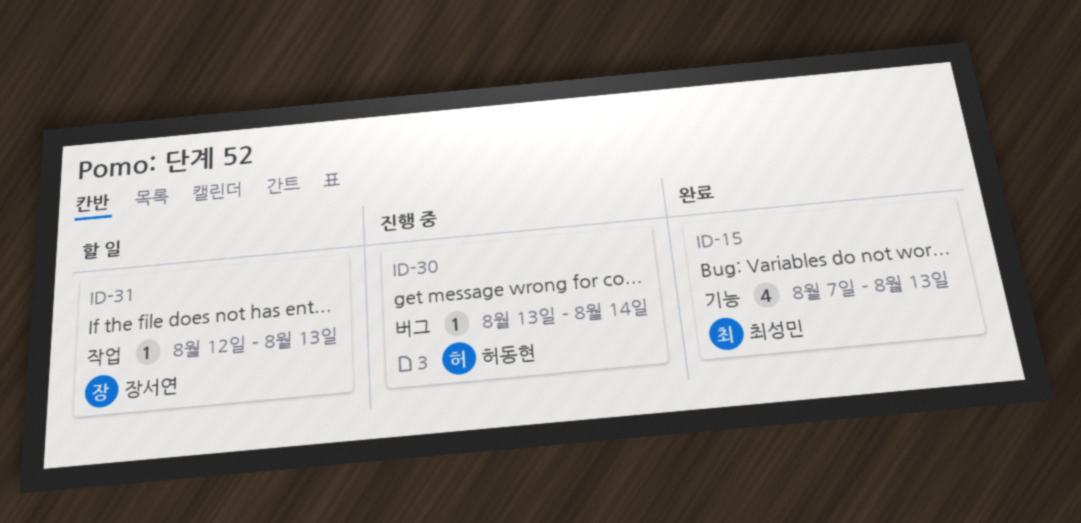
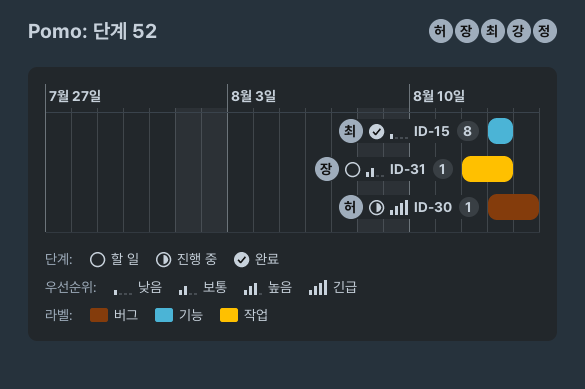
ID-15, estimate: 4 -> 8
ID-15, start: Aug 7 -> Aug 13

